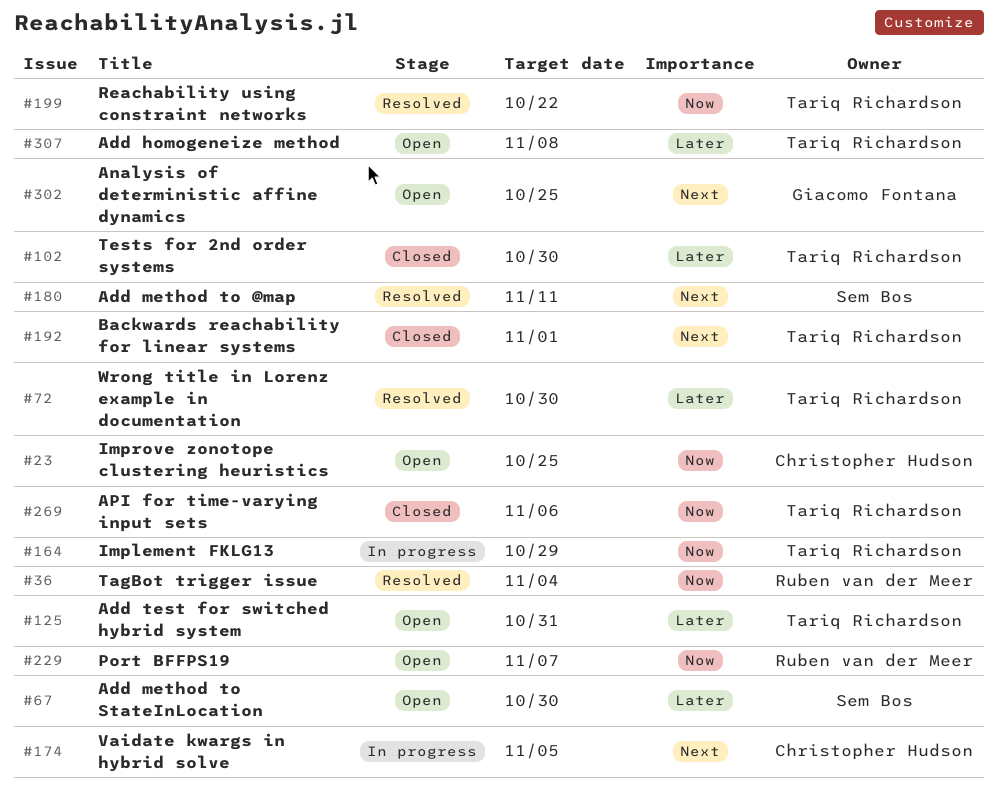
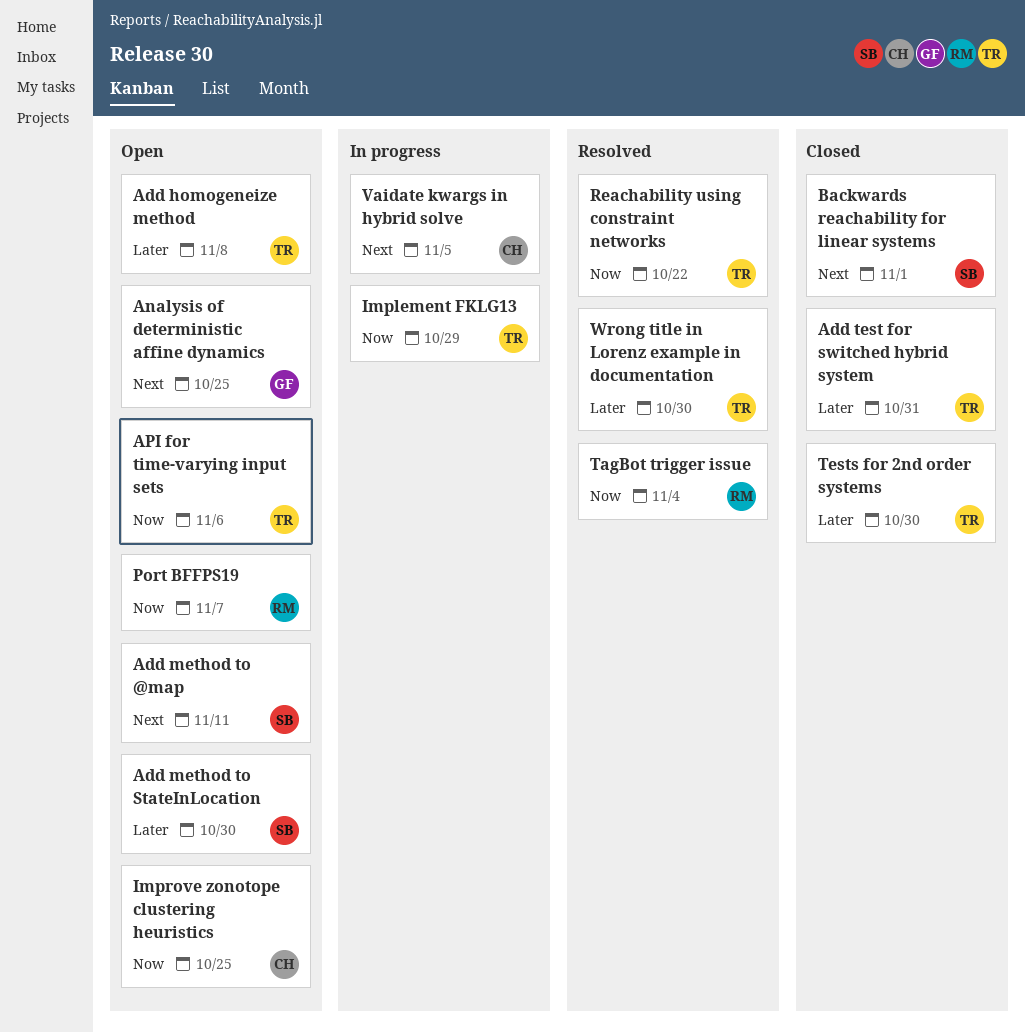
Add method to @map, status: Resolved -> Open
Add test for switched hybrid system, status: Open -> Closed
API for time-varying input sets, status: Closed -> Open
Backwards reachability for linear systems, owner: Tariq Richardson -> Sem Bos

